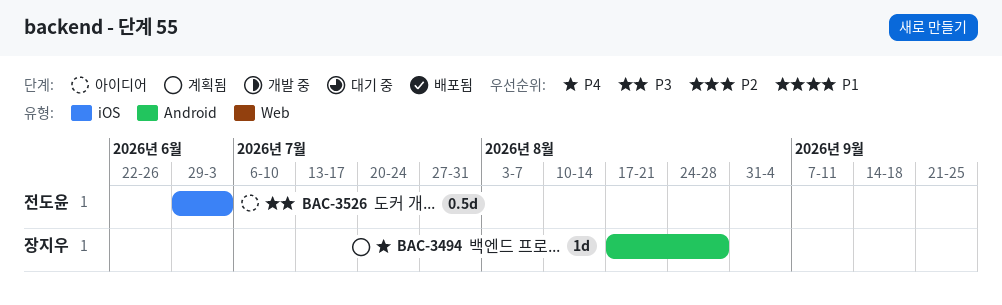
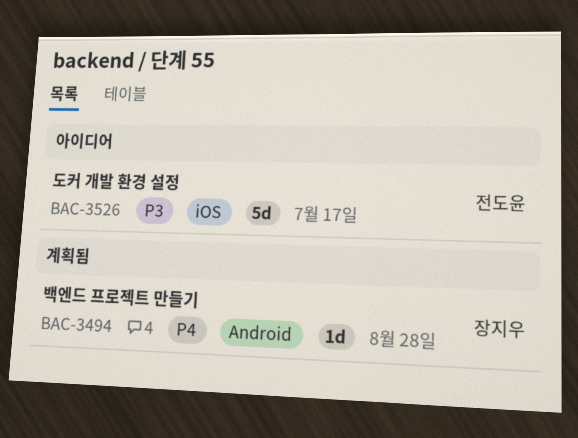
BAC-3526, estimate: 0.5d -> 5d
BAC-3526, due: Jul 3 -> Jul 17

